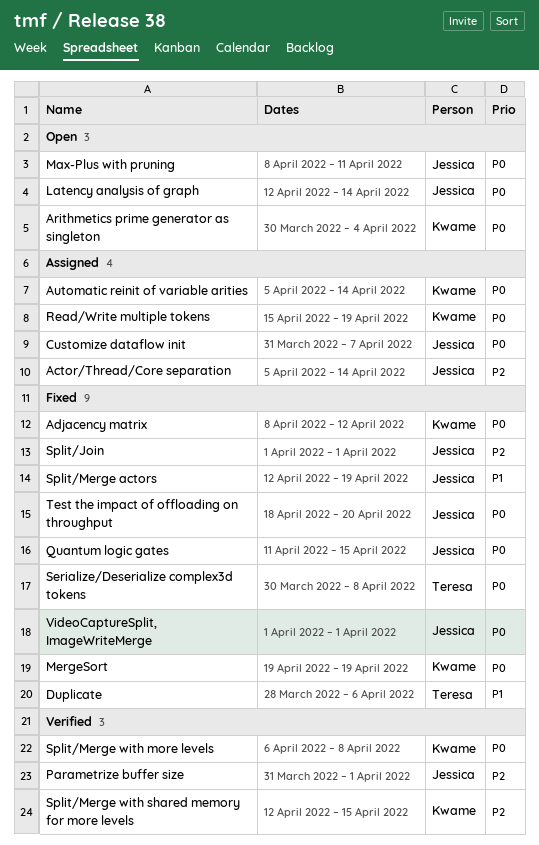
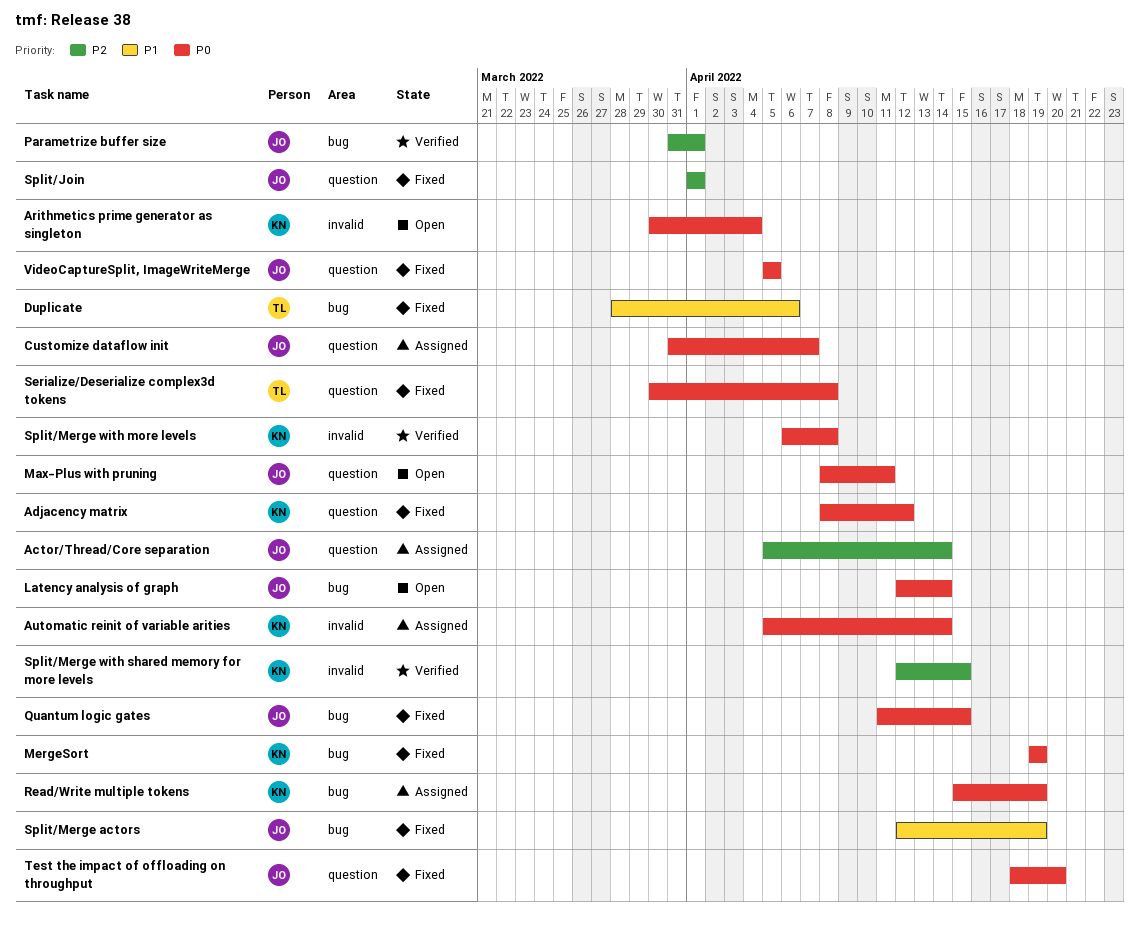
VideoCaptureSplit, ImageWriteMerge, start: Apr 1 -> Apr 5
VideoCaptureSplit, ImageWriteMerge, due: Apr 1 -> Apr 5

